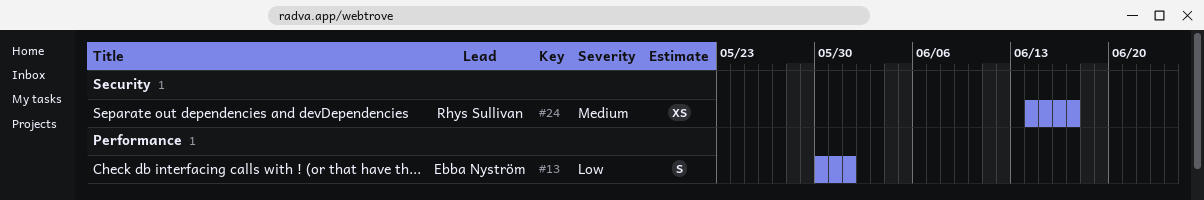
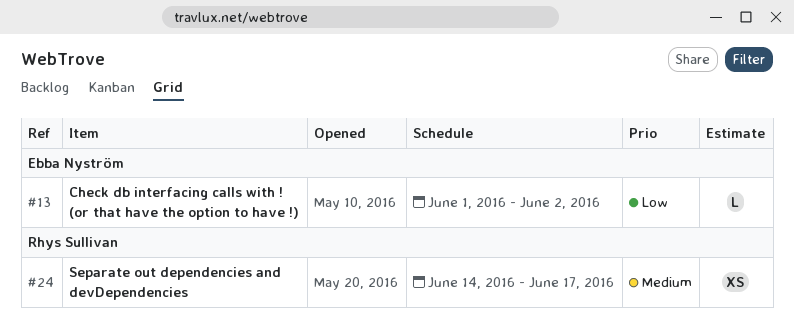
#13, estimate: S -> L
#13, start: May 30 -> Jun 1
#13, due: Jun 1 -> Jun 2

